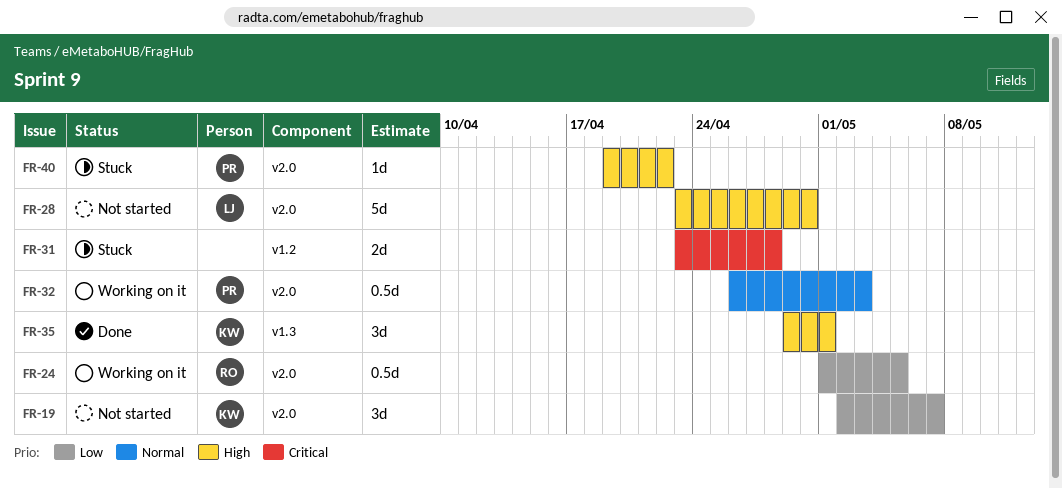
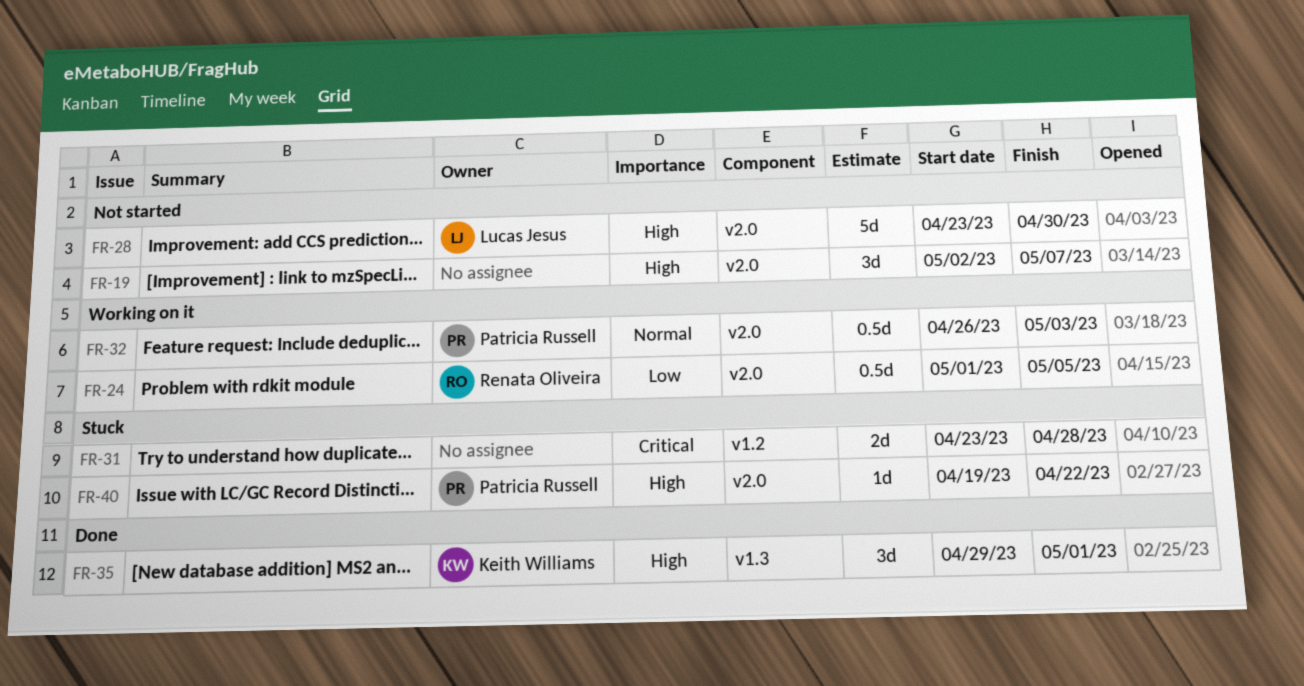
FR-19, owner: Keith Williams -> none
FR-19, priority: Low -> High

